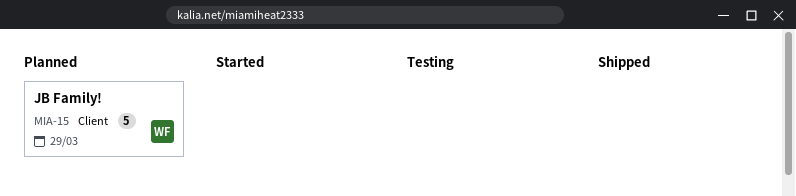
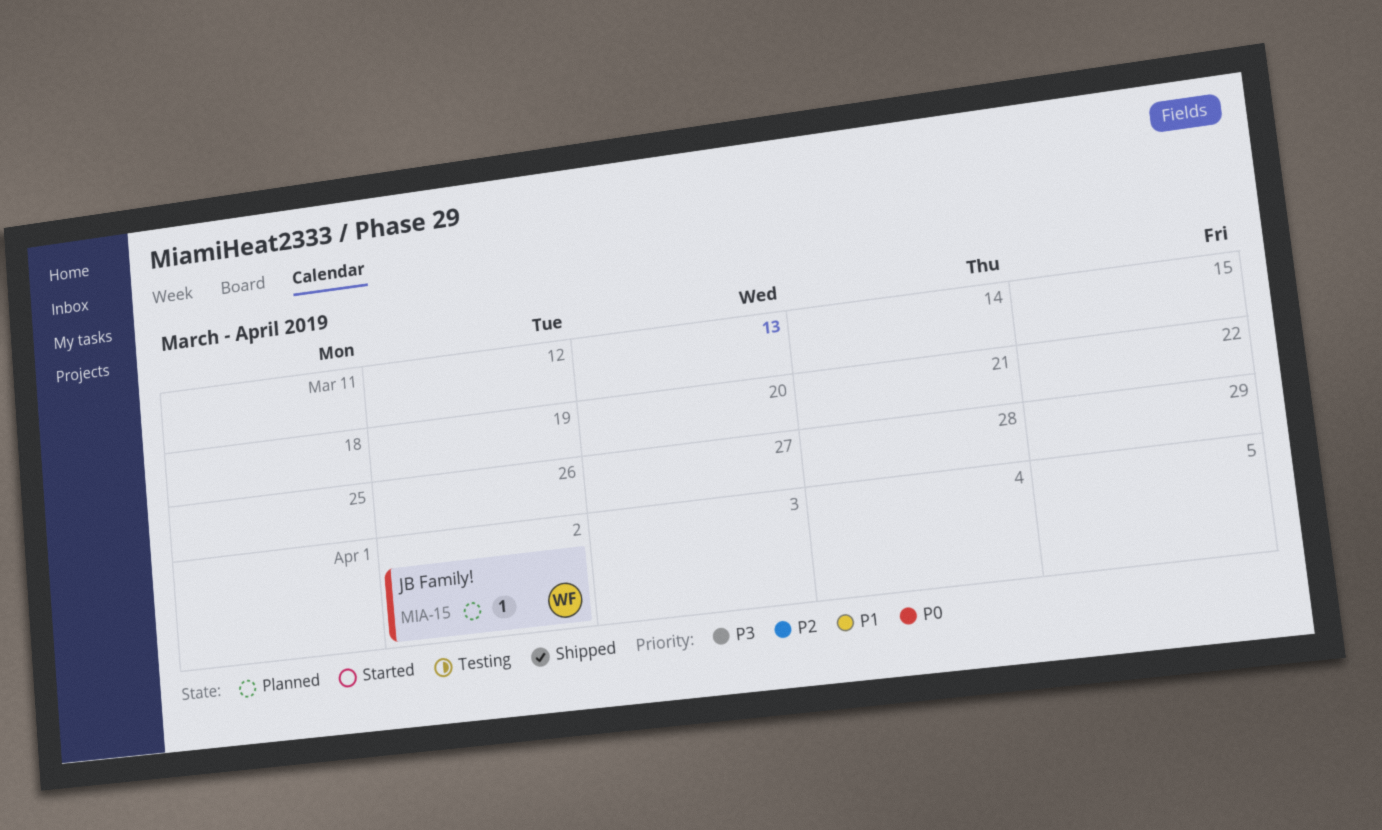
MIA-15, estimate: 5 -> 1
MIA-15, due: Mar 29 -> Apr 2

